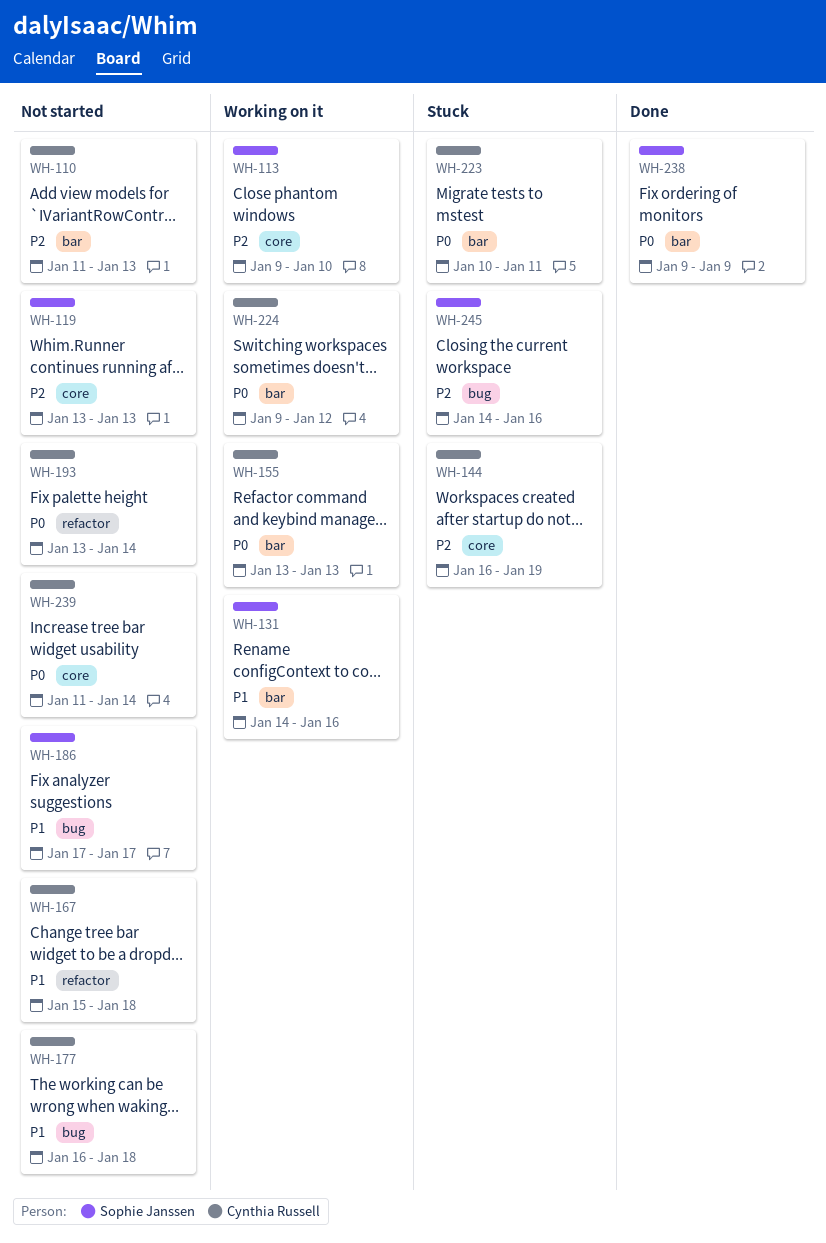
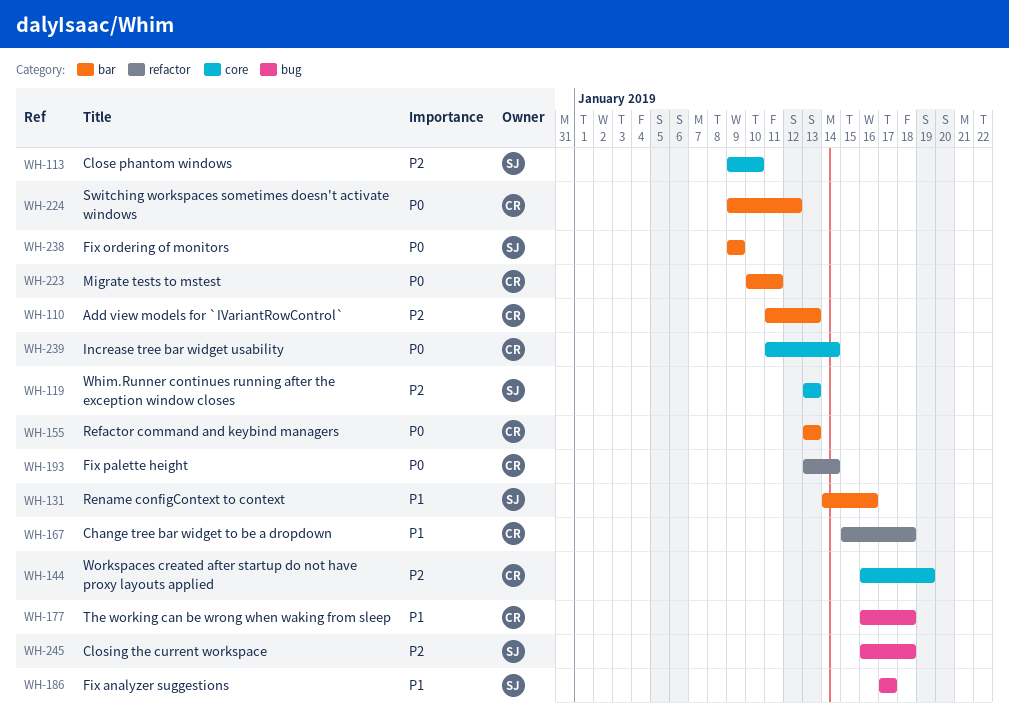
WH-245, start: Jan 14 -> Jan 16
WH-245, due: Jan 16 -> Jan 18

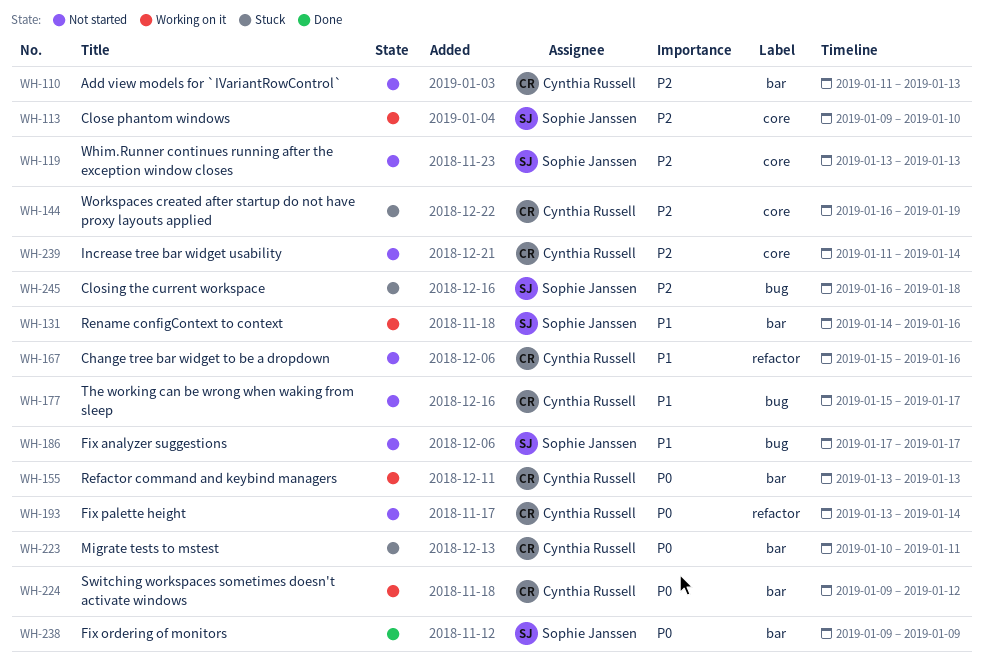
WH-167, due: Jan 18 -> Jan 16
WH-177, start: Jan 16 -> Jan 15
WH-177, due: Jan 18 -> Jan 17
WH-239, priority: P0 -> P2

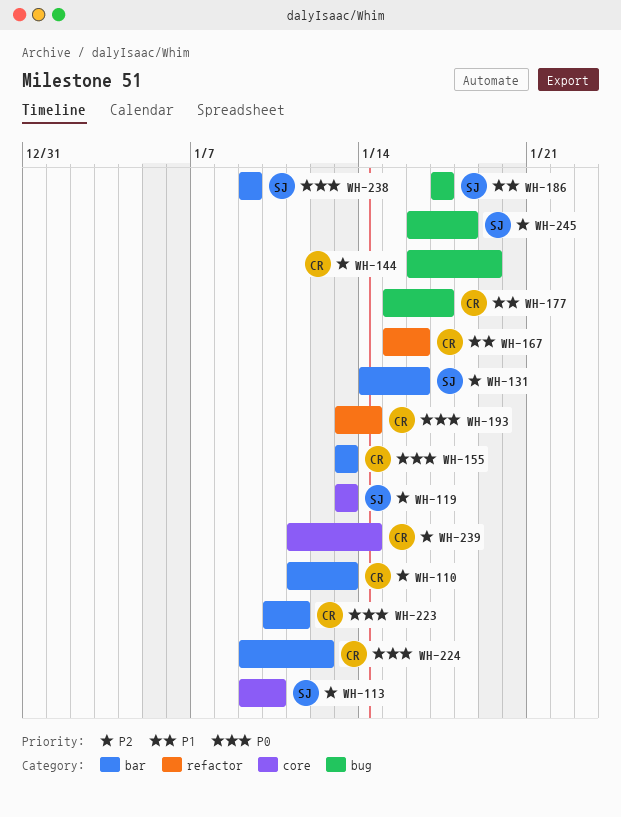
WH-131, priority: P1 -> P2
WH-144, label: core -> bug

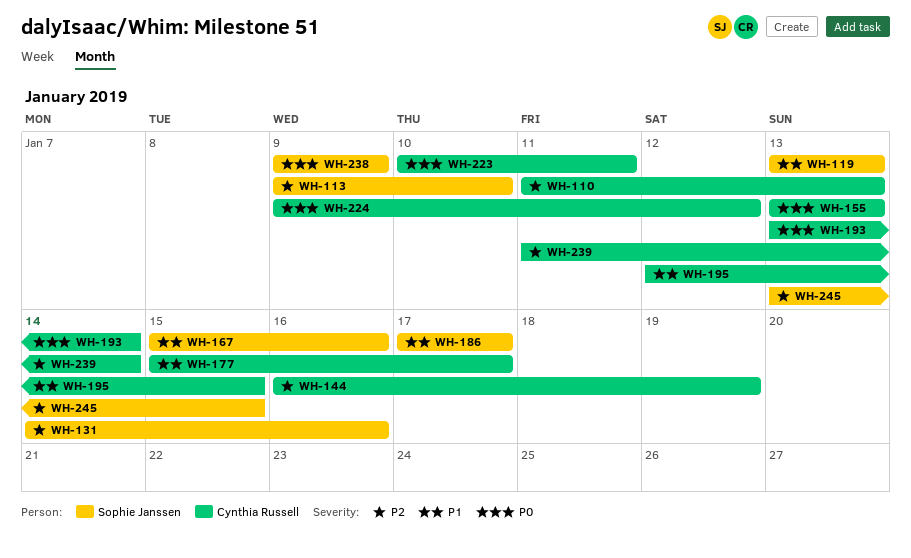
WH-119, priority: P2 -> P1
WH-167, owner: Cynthia Russell -> Sophie Janssen
WH-195: none -> present
WH-245, start: Jan 16 -> Jan 13
WH-245, due: Jan 18 -> Jan 15

